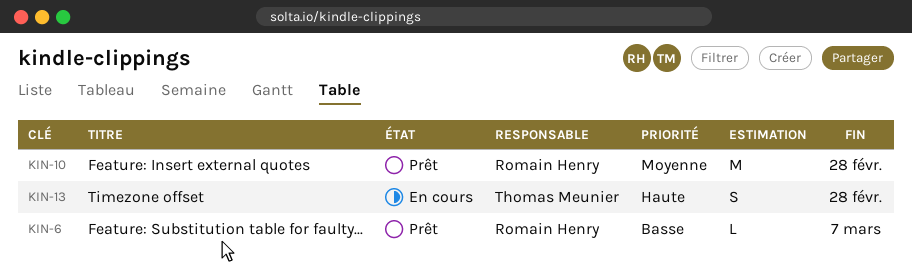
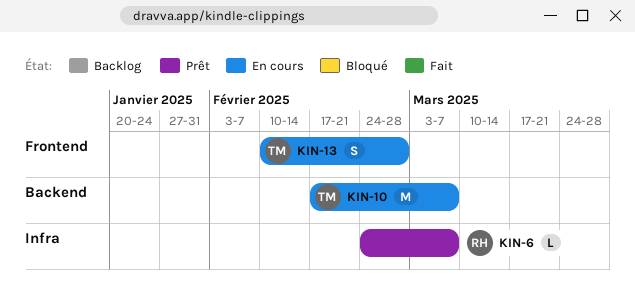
KIN-10, status: Prêt -> En cours
KIN-10, owner: Romain Henry -> Thomas Meunier
KIN-10, due: Feb 28 -> Mar 7

